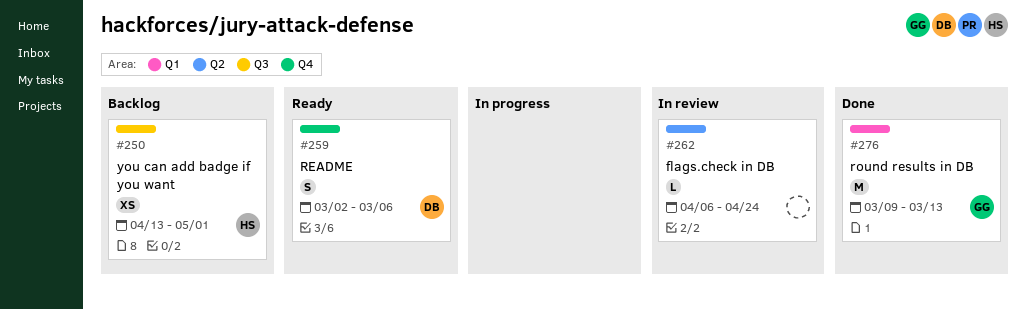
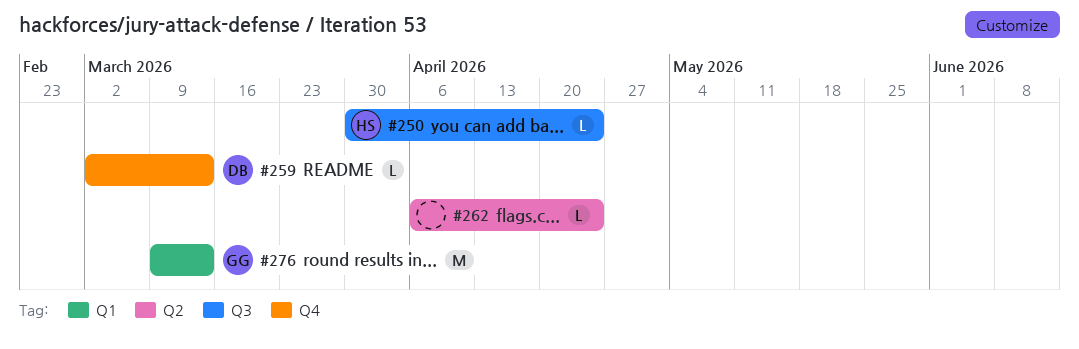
#250, estimate: XS -> L
#250, start: Apr 13 -> Mar 30
#250, due: May 1 -> Apr 24
#259, estimate: S -> L
#259, due: Mar 6 -> Mar 13

